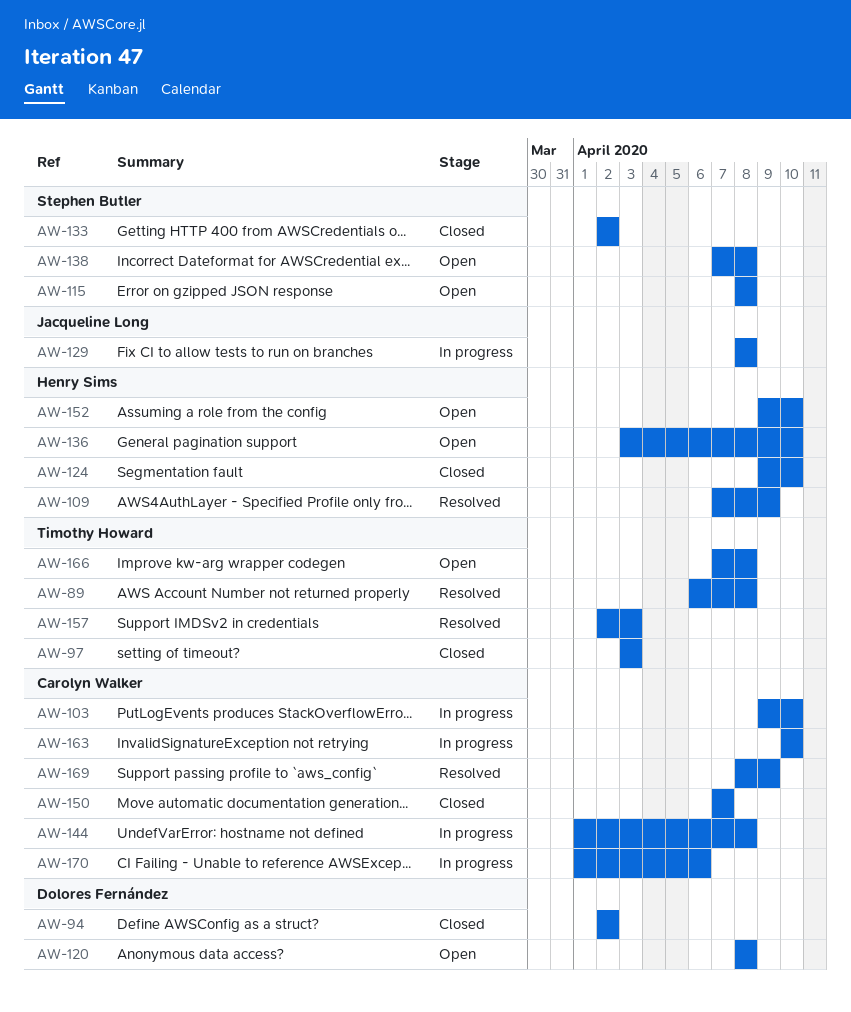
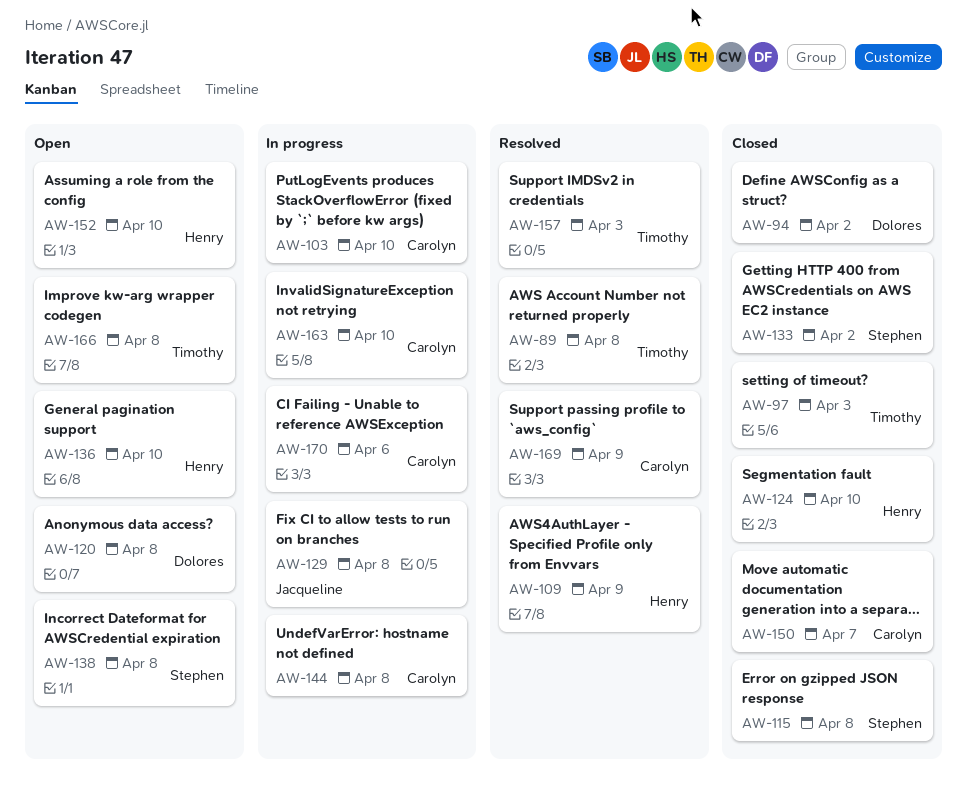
AW-115, status: Open -> Closed

